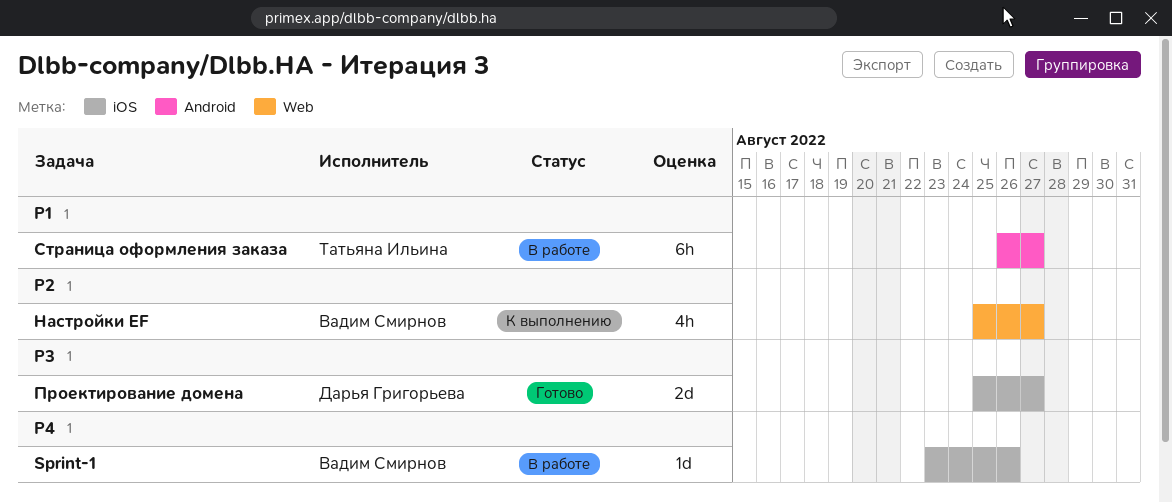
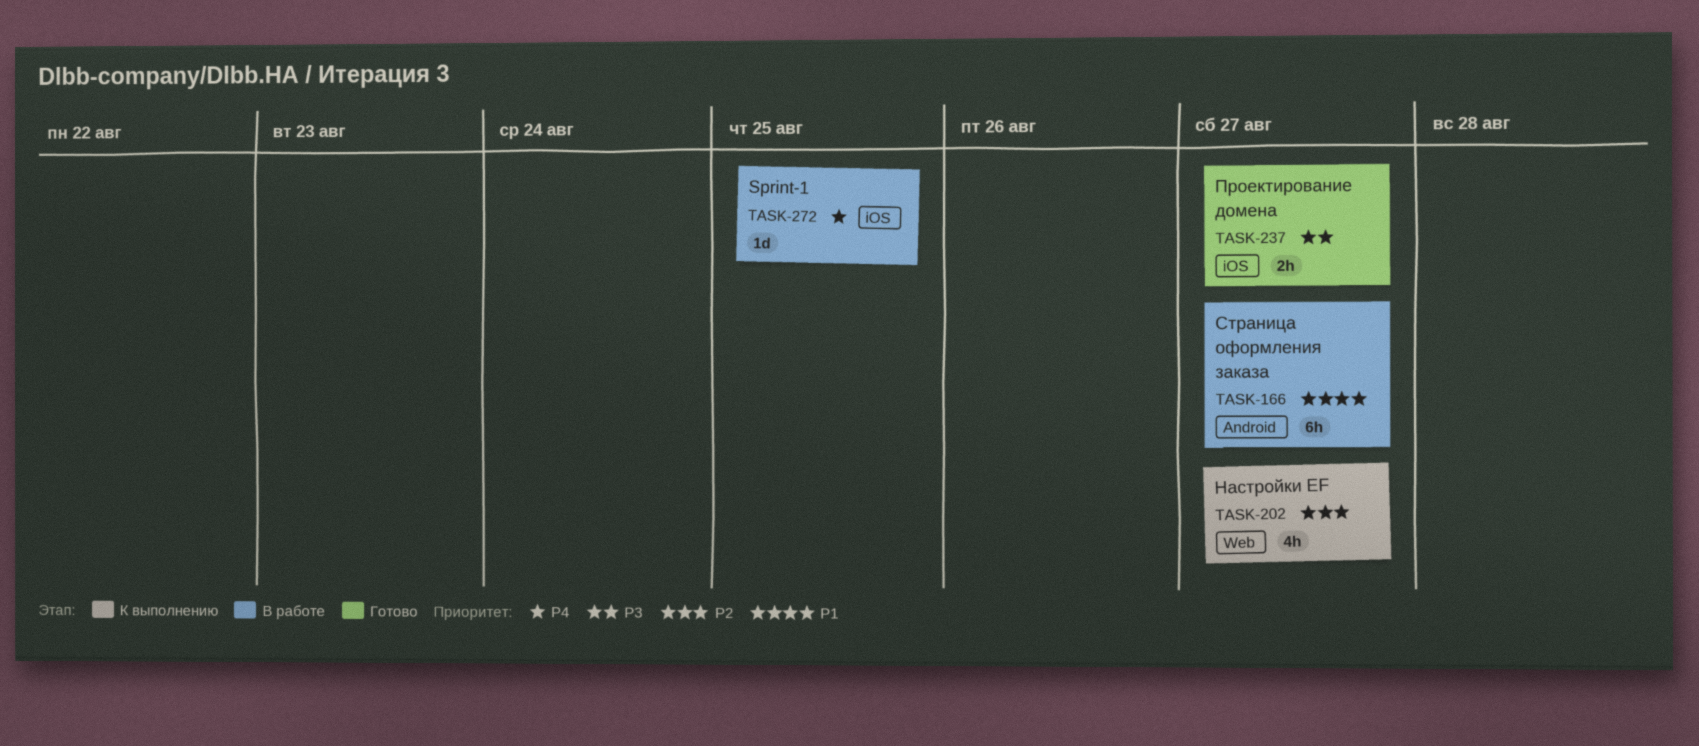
Sprint-1, due: Aug 26 -> Aug 25
Проектирование домена, estimate: 2d -> 2h

